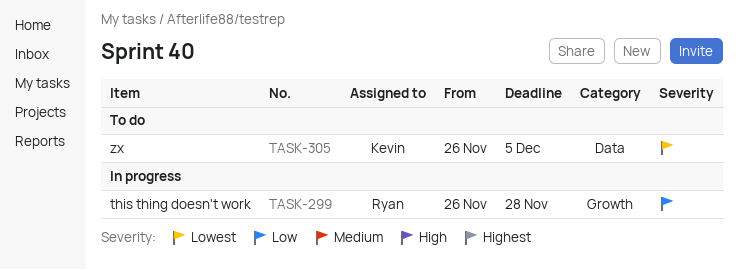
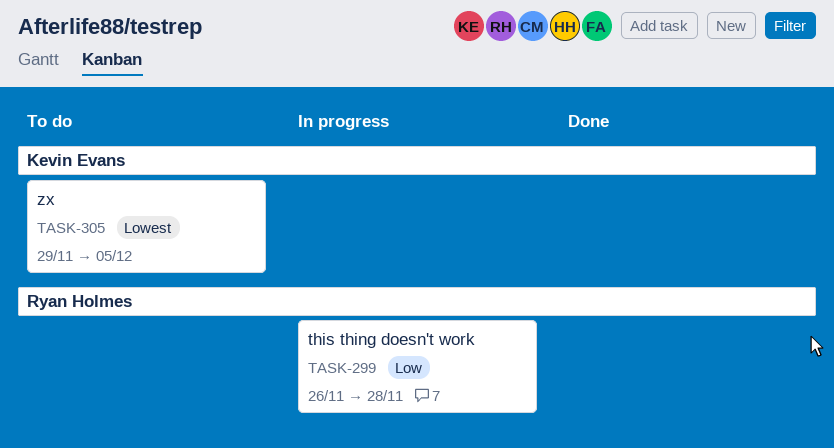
TASK-305, start: Nov 26 -> Nov 29

